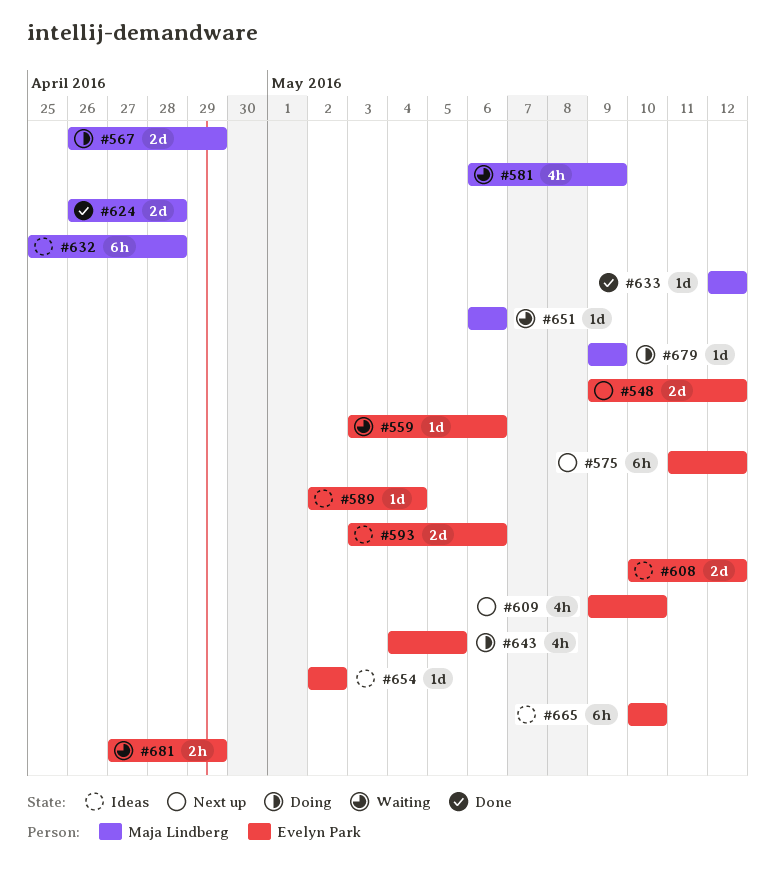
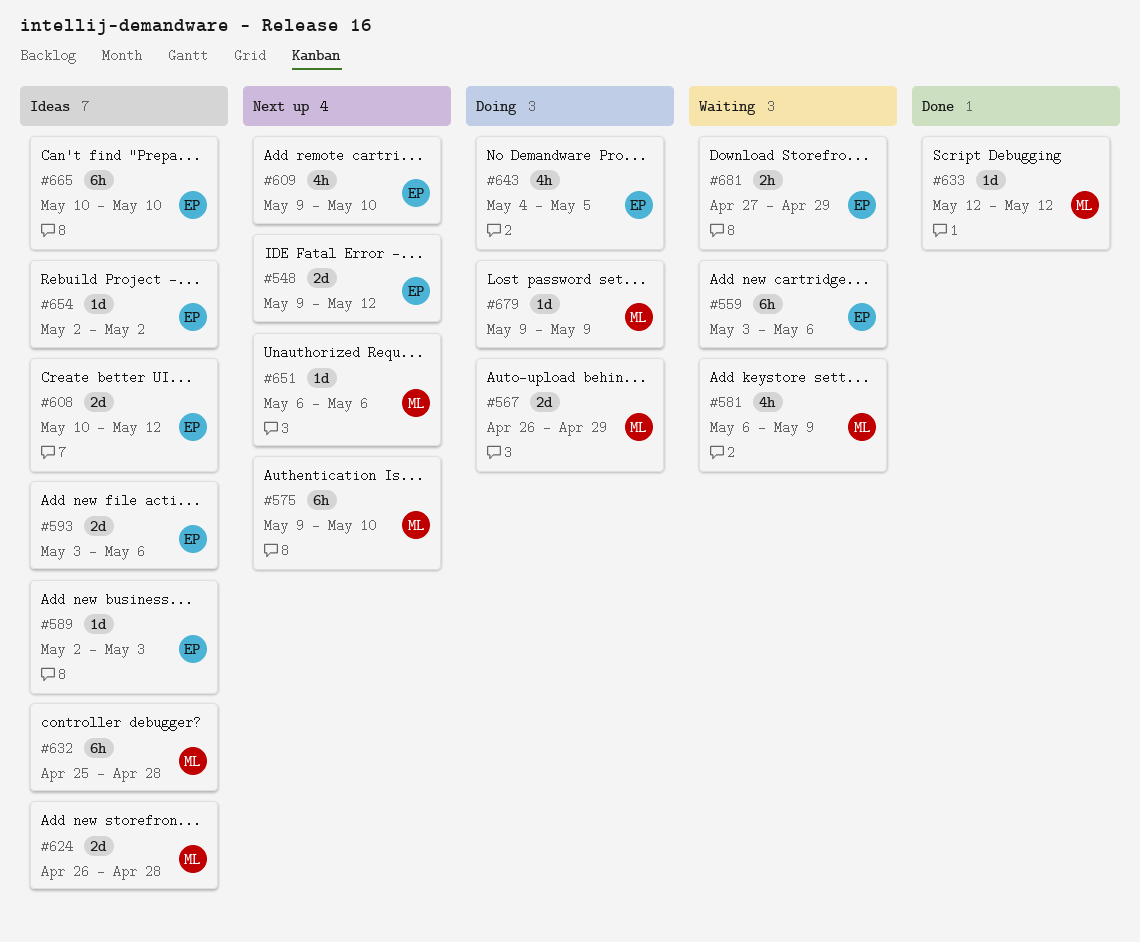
#559, estimate: 1d -> 6h
#575, owner: Evelyn Park -> Maja Lindberg
#575, start: May 11 -> May 9
#575, due: May 12 -> May 10
#589, due: May 4 -> May 3
#624, status: Done -> Ideas
#651, status: Waiting -> Next up

